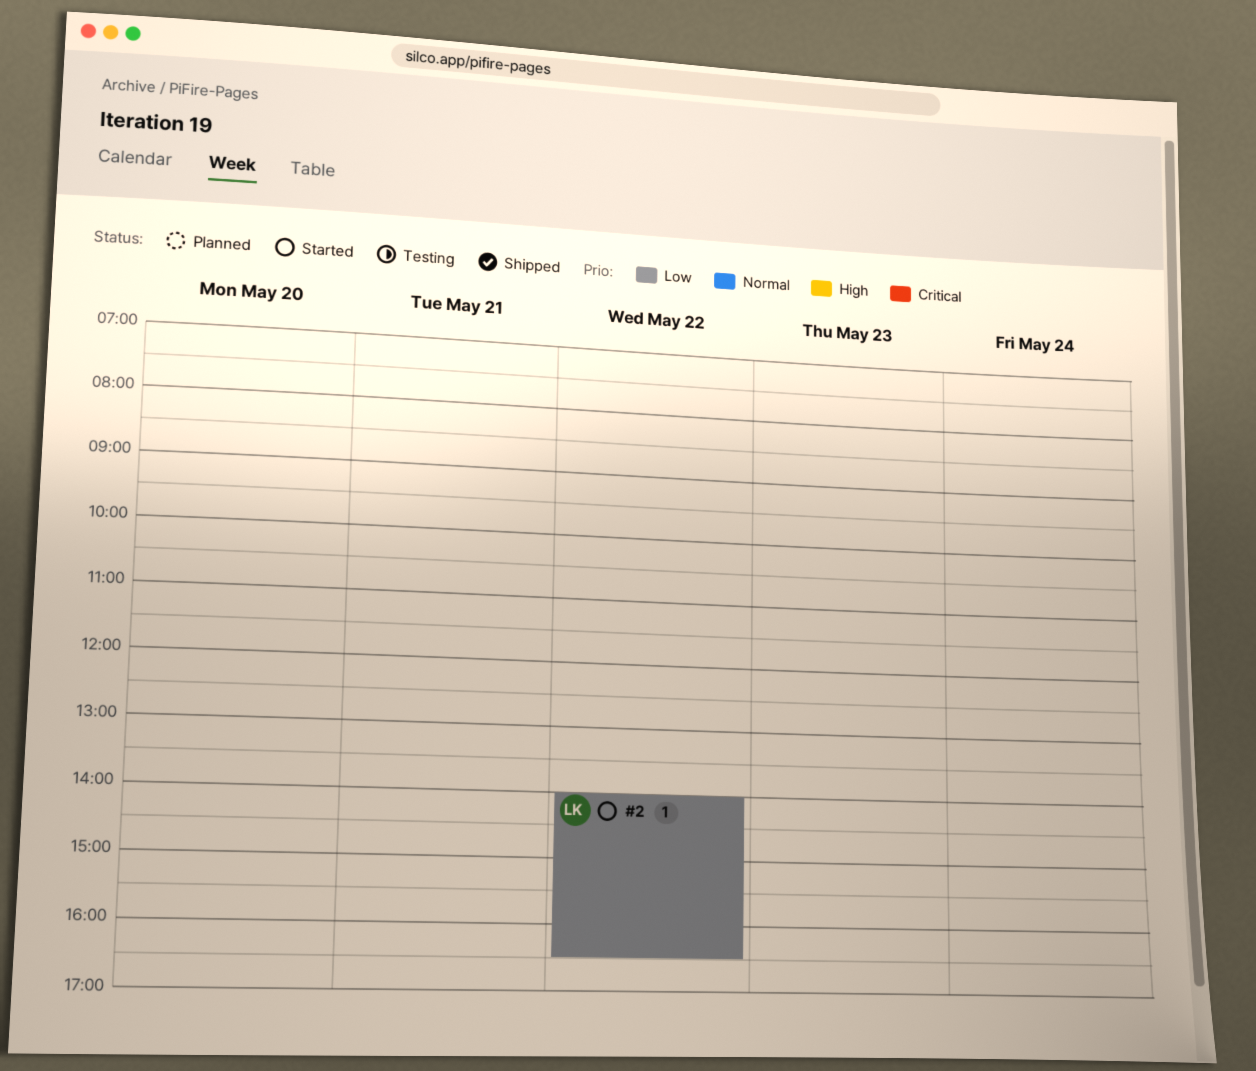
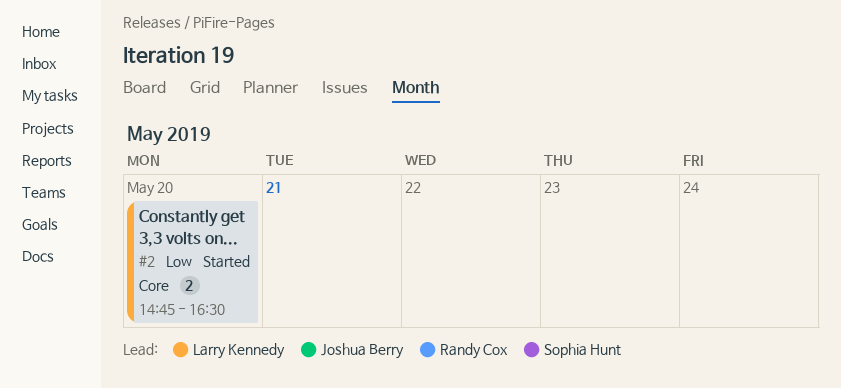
#2, estimate: 1 -> 2
#2, day: May 22 -> May 20
#2, begins: 14:00 -> 14:45

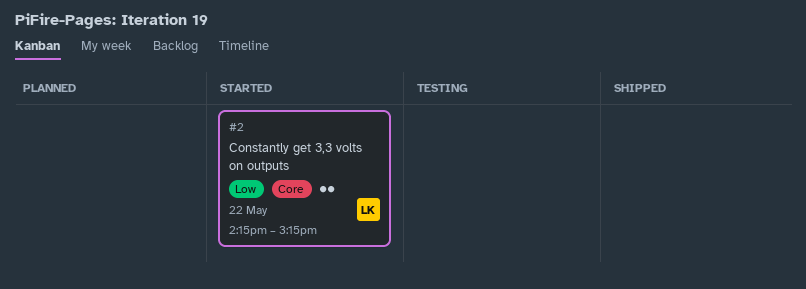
#2, day: May 20 -> May 22
#2, begins: 14:45 -> 14:15
#2, ends: 16:30 -> 15:15

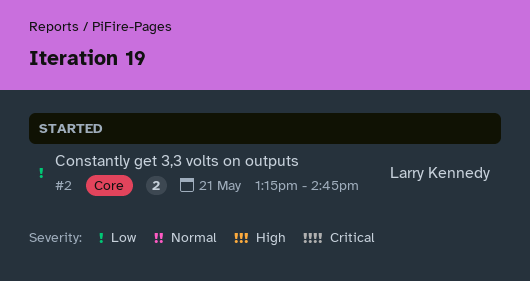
#2, day: May 22 -> May 21
#2, begins: 14:15 -> 13:15
#2, ends: 15:15 -> 14:45

